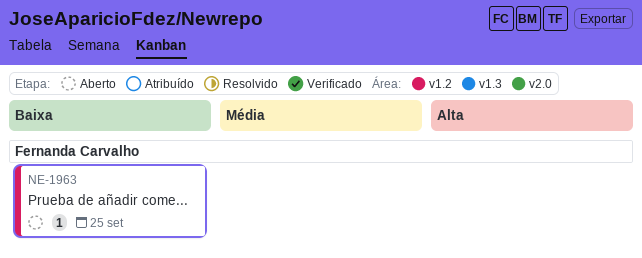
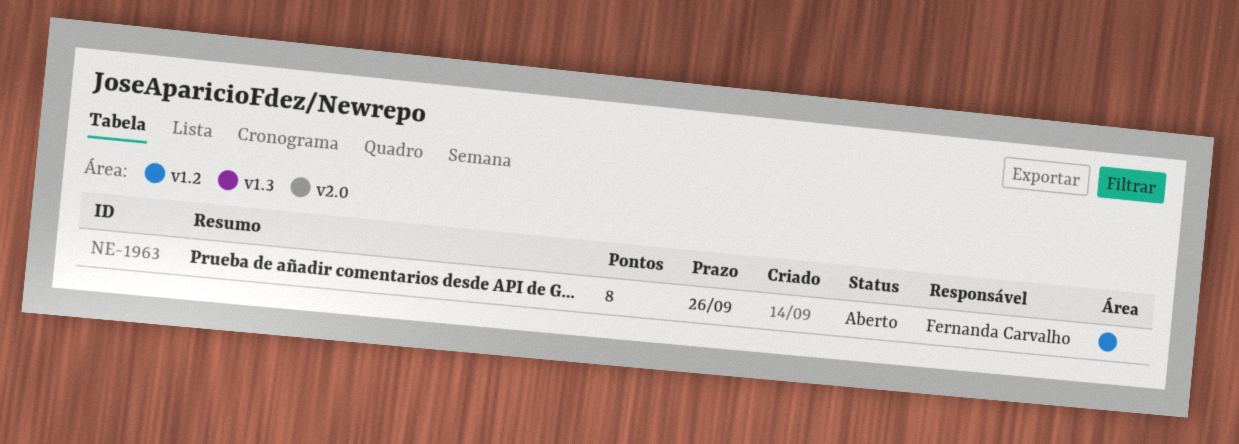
NE-1963, estimate: 1 -> 8
NE-1963, due: Sep 25 -> Sep 26

